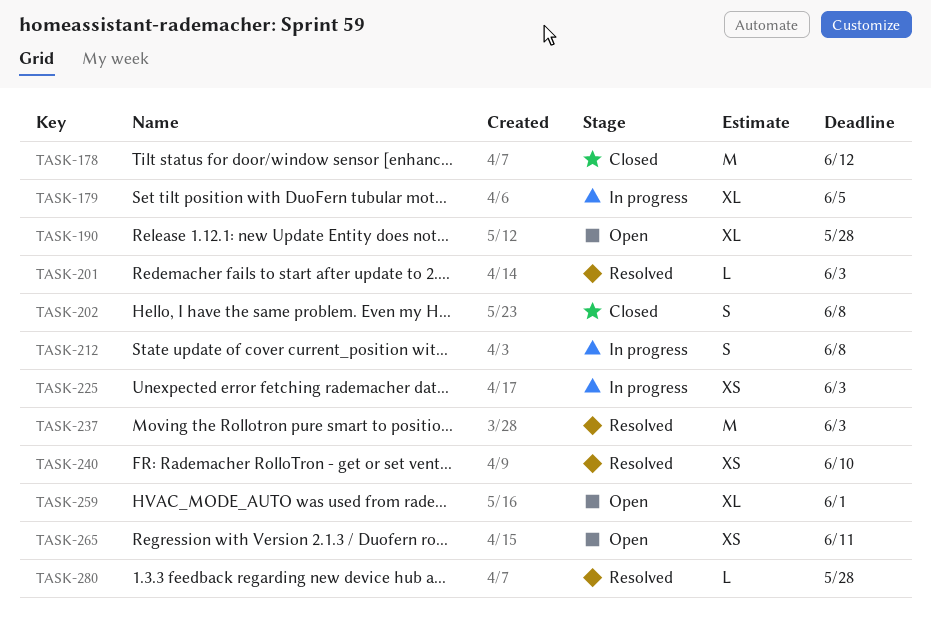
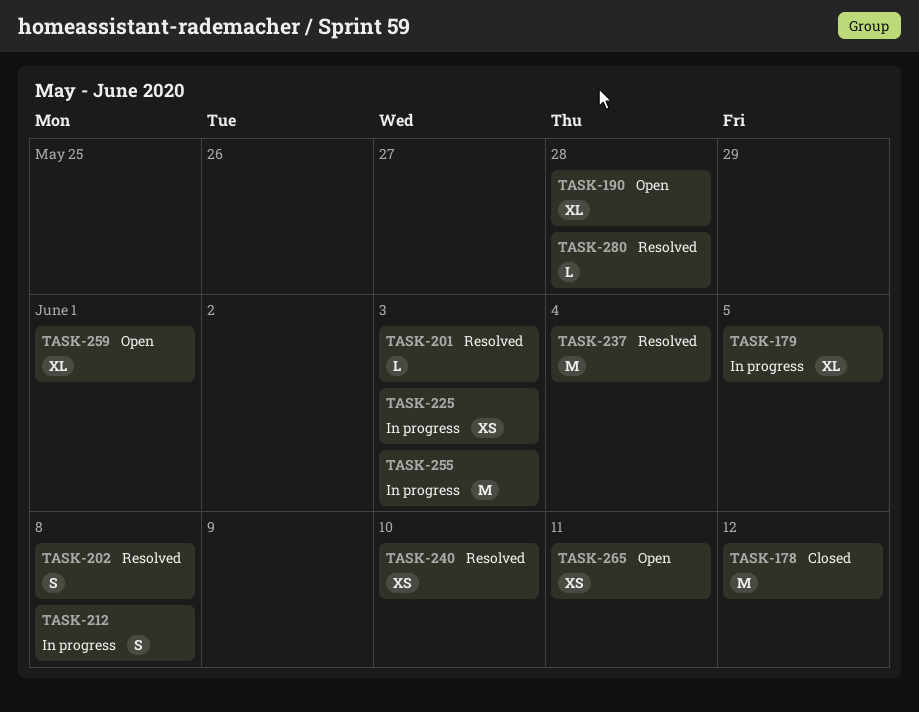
TASK-202, status: Closed -> Resolved
TASK-237, due: Jun 3 -> Jun 4
TASK-255: none -> present

